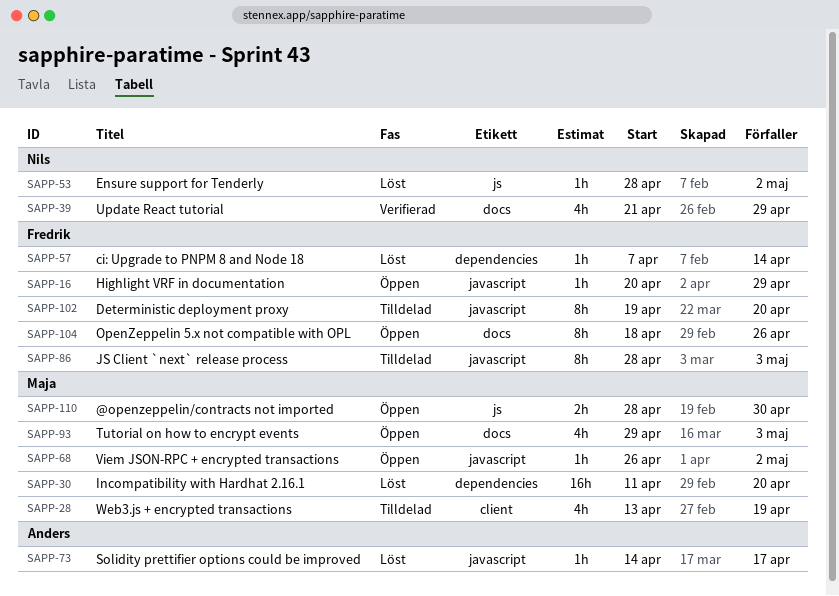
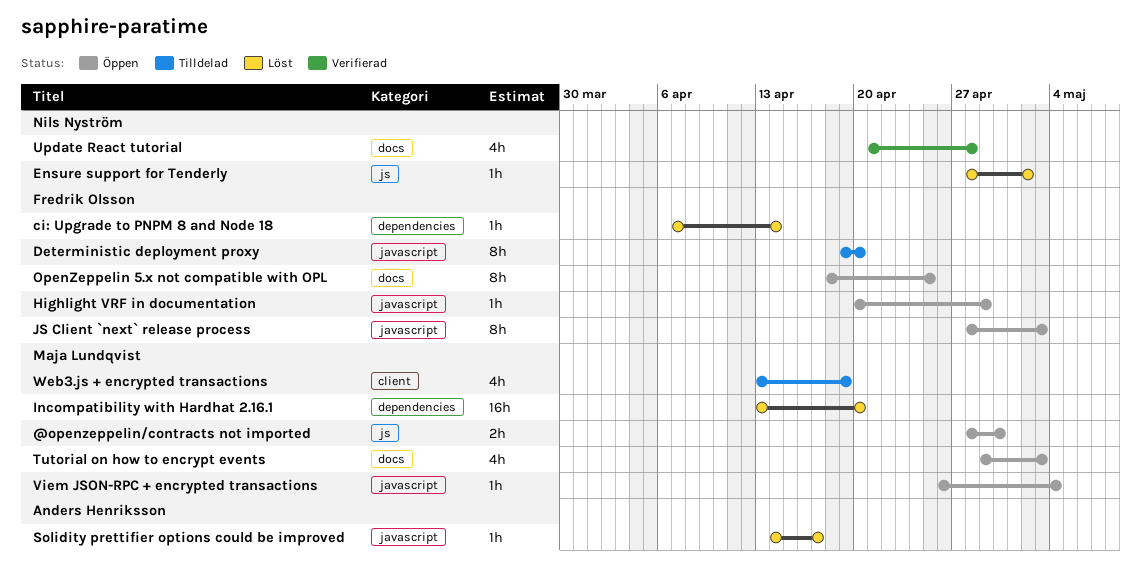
Incompatibility with Hardhat 2.16.1, start: Apr 11 -> Apr 13
JS Client `next` release process, status: Tilldelad -> Öppen
OpenZeppelin 5.x not compatible with OPL, due: Apr 26 -> Apr 25
Update React tutorial, due: Apr 29 -> Apr 28
Viem JSON-RPC + encrypted transactions, due: May 2 -> May 4

